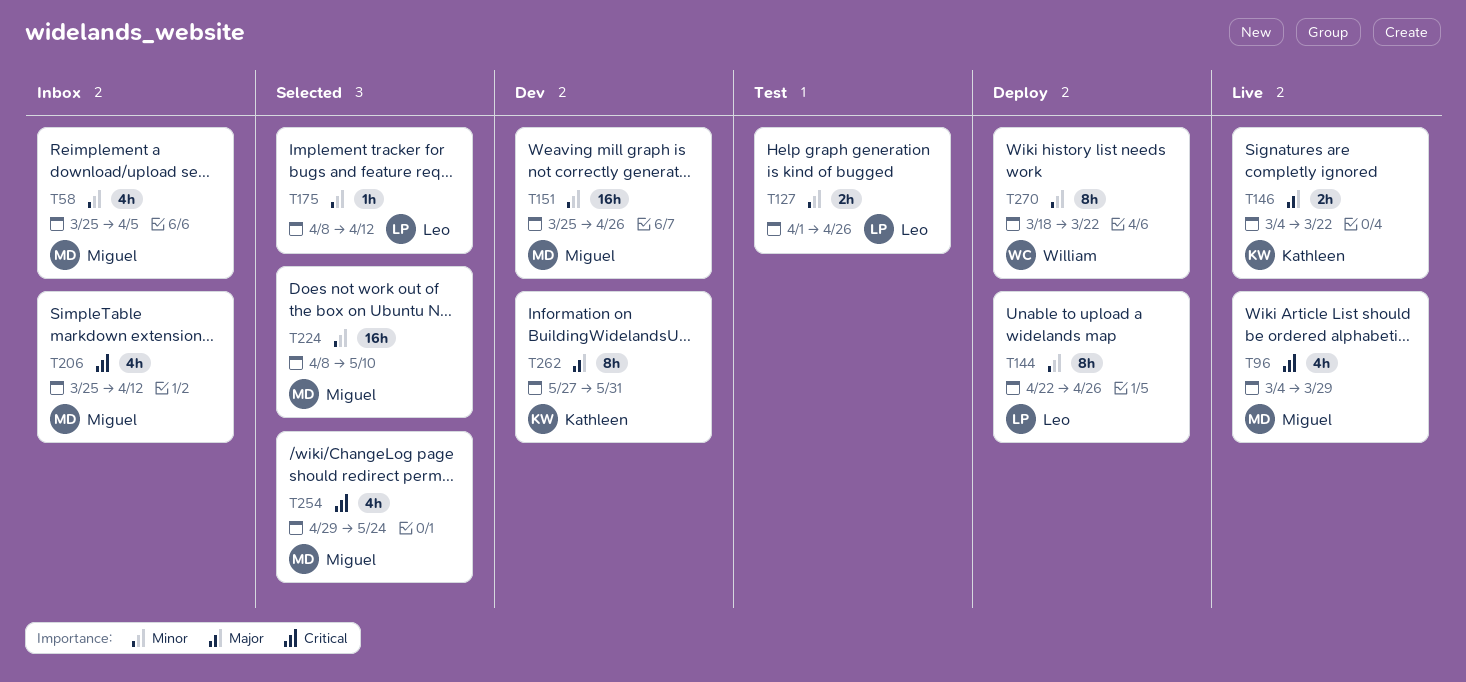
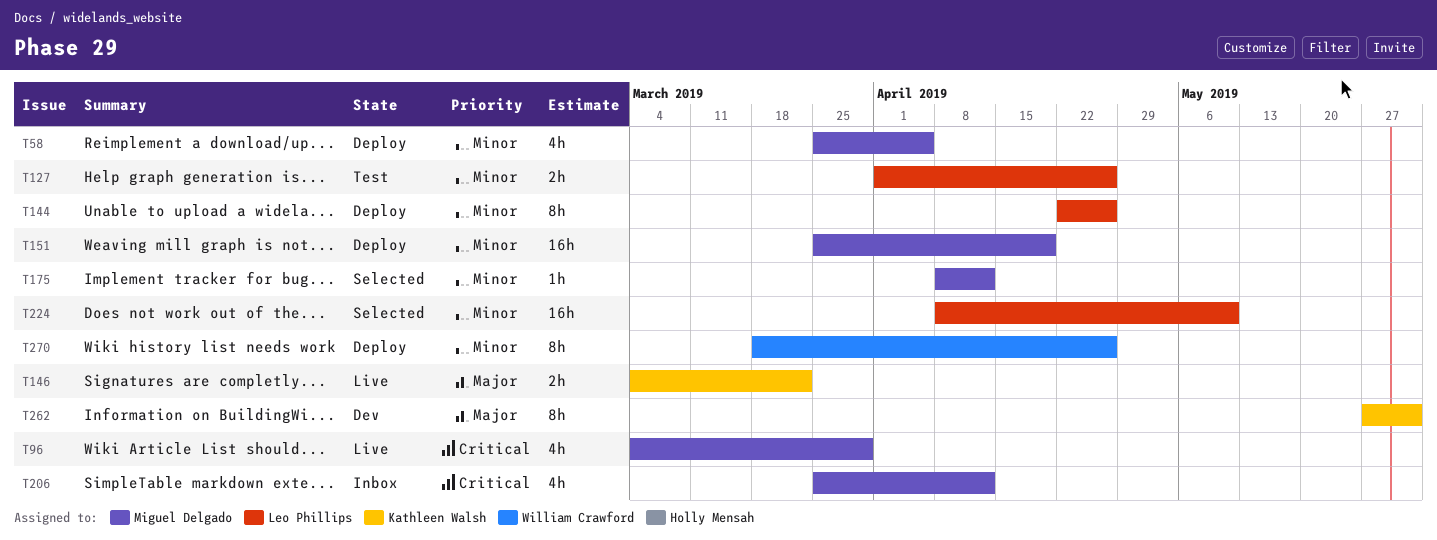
T58, status: Inbox -> Deploy
T151, status: Dev -> Deploy
T151, due: Apr 26 -> Apr 19
T175, owner: Leo Phillips -> Miguel Delgado
T224, owner: Miguel Delgado -> Leo Phillips
T254: present -> none
T270, due: Mar 22 -> Apr 26

